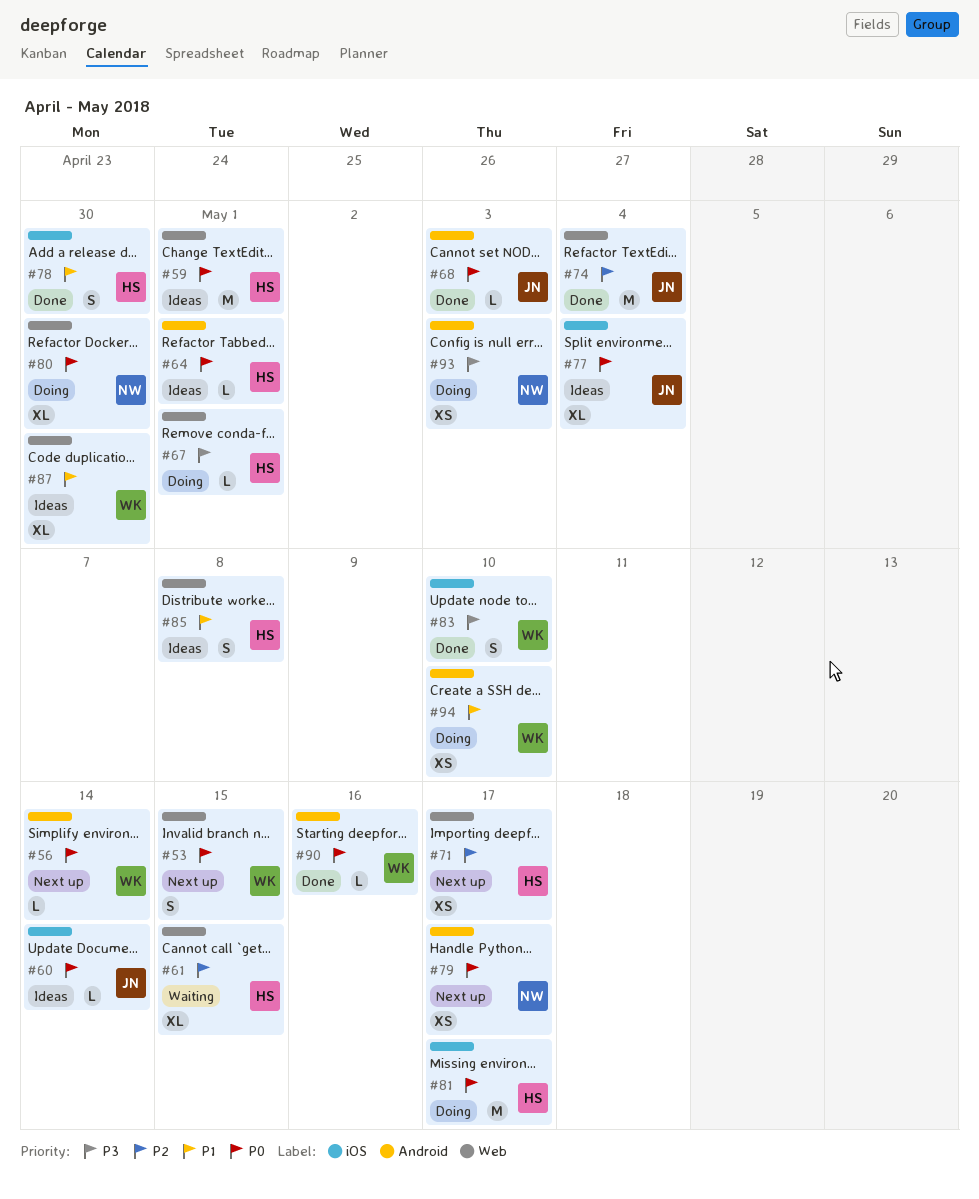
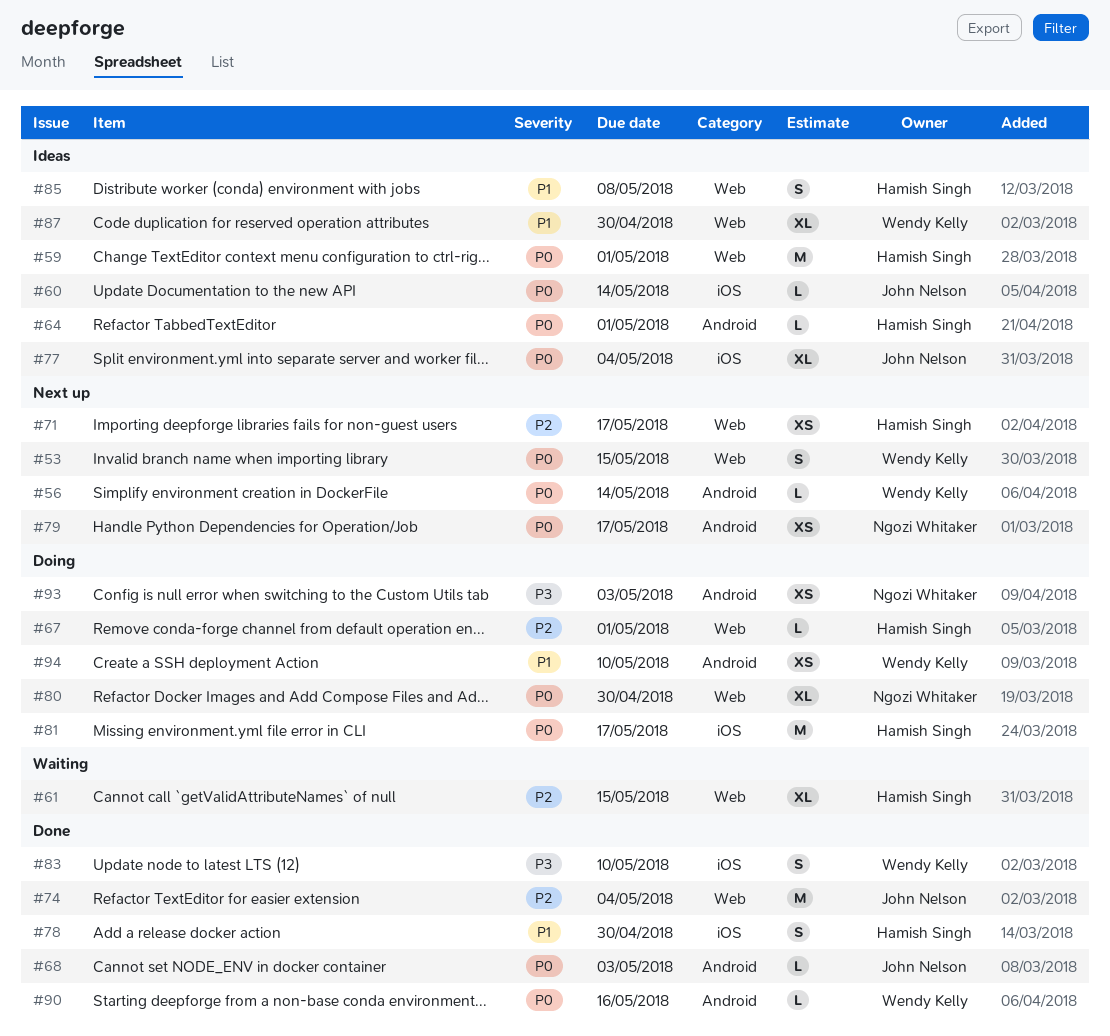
#67, priority: P3 -> P2

